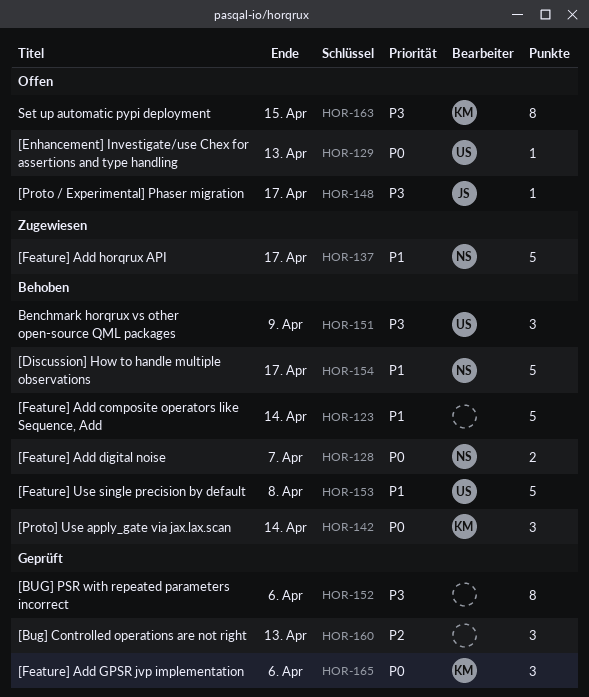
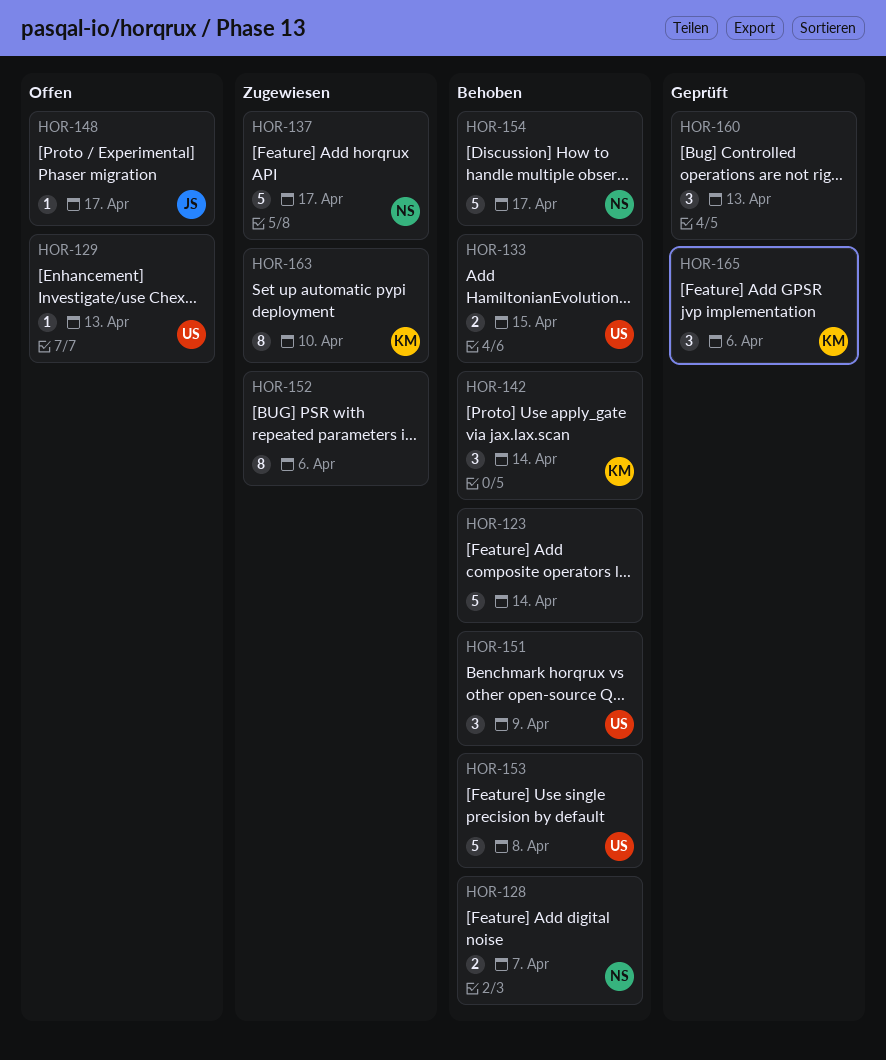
HOR-133: none -> present
HOR-152, status: Geprüft -> Zugewiesen
HOR-163, status: Offen -> Zugewiesen
HOR-163, due: Apr 15 -> Apr 10

